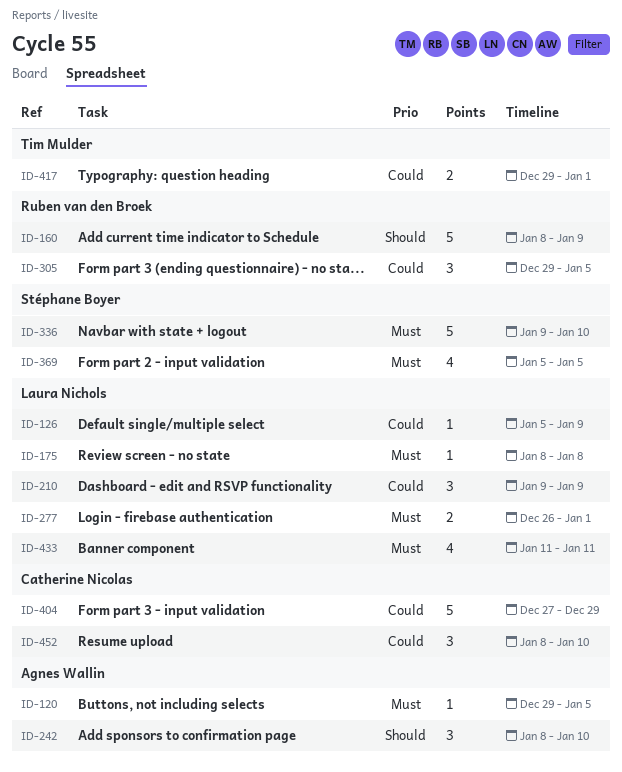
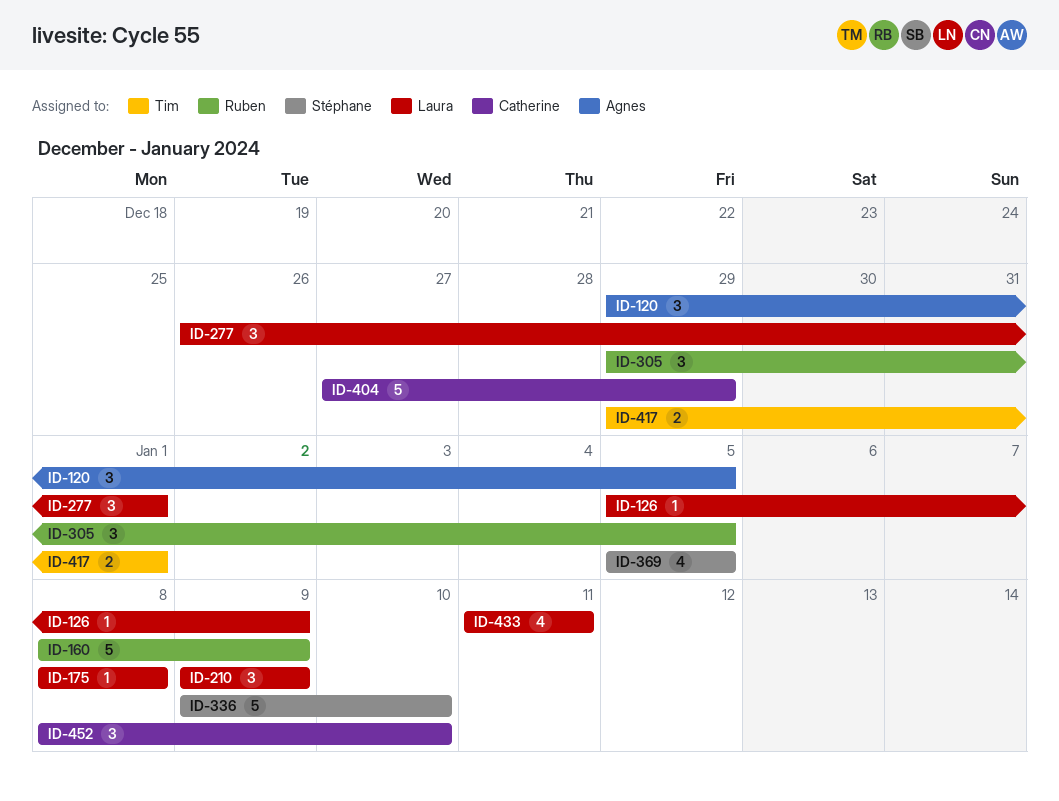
ID-120, estimate: 1 -> 3
ID-242: present -> none
ID-277, estimate: 2 -> 3

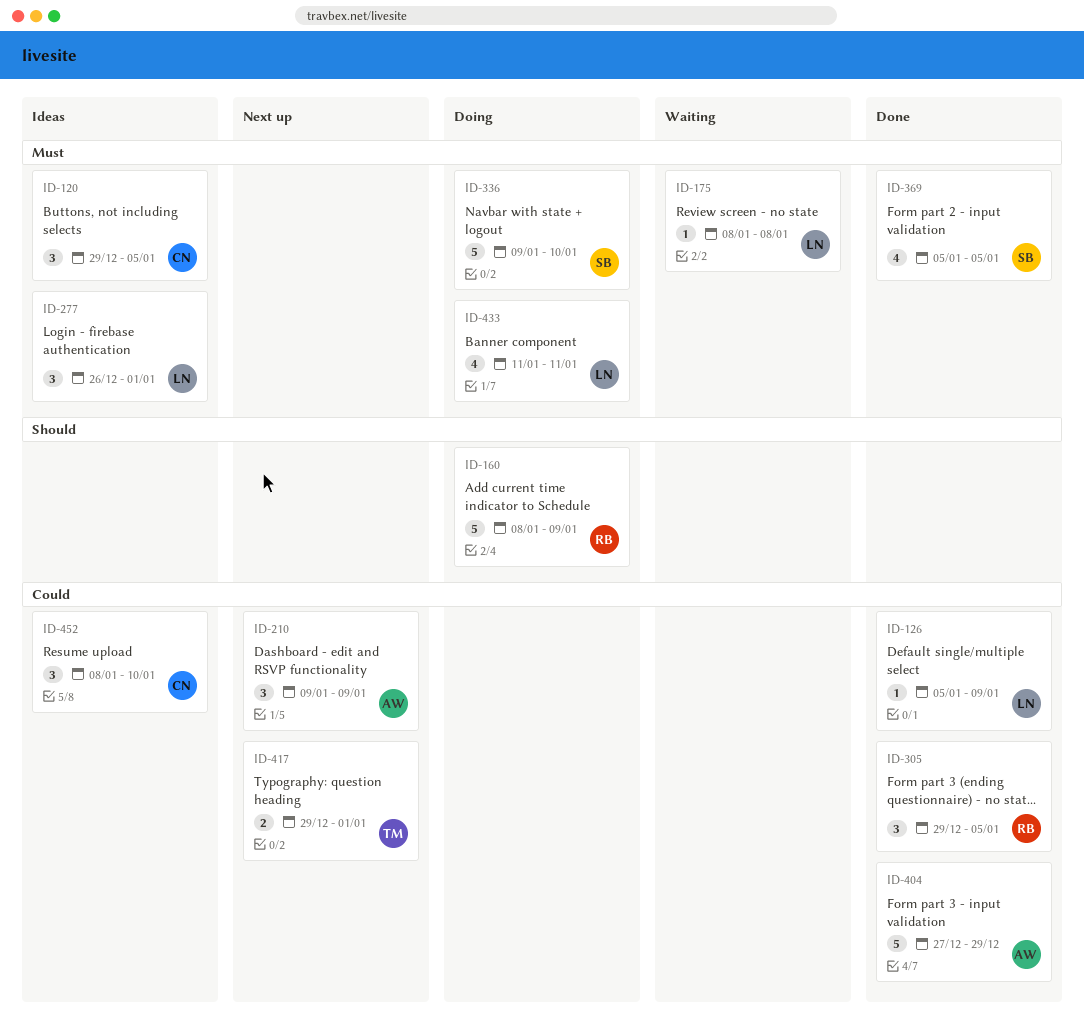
ID-120, owner: Agnes -> Catherine
ID-210, owner: Laura -> Agnes
ID-404, owner: Catherine -> Agnes

